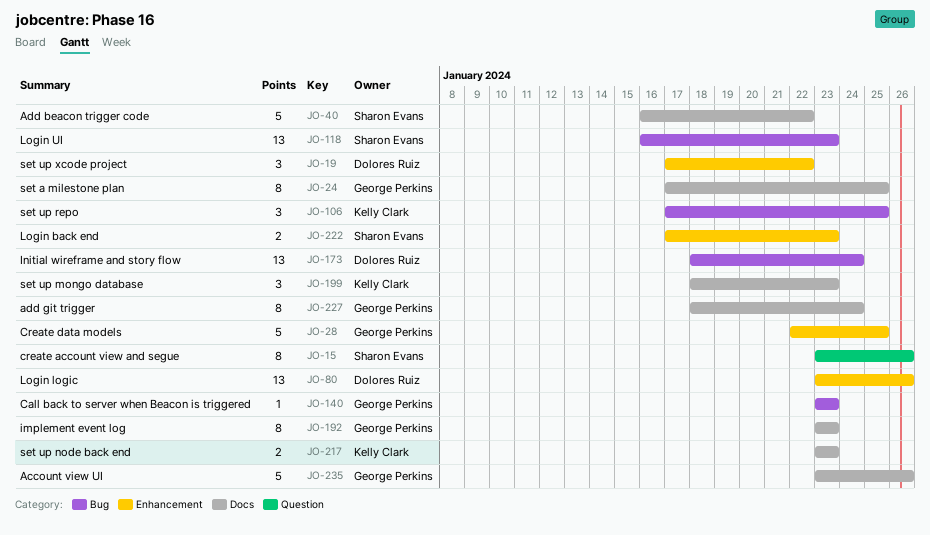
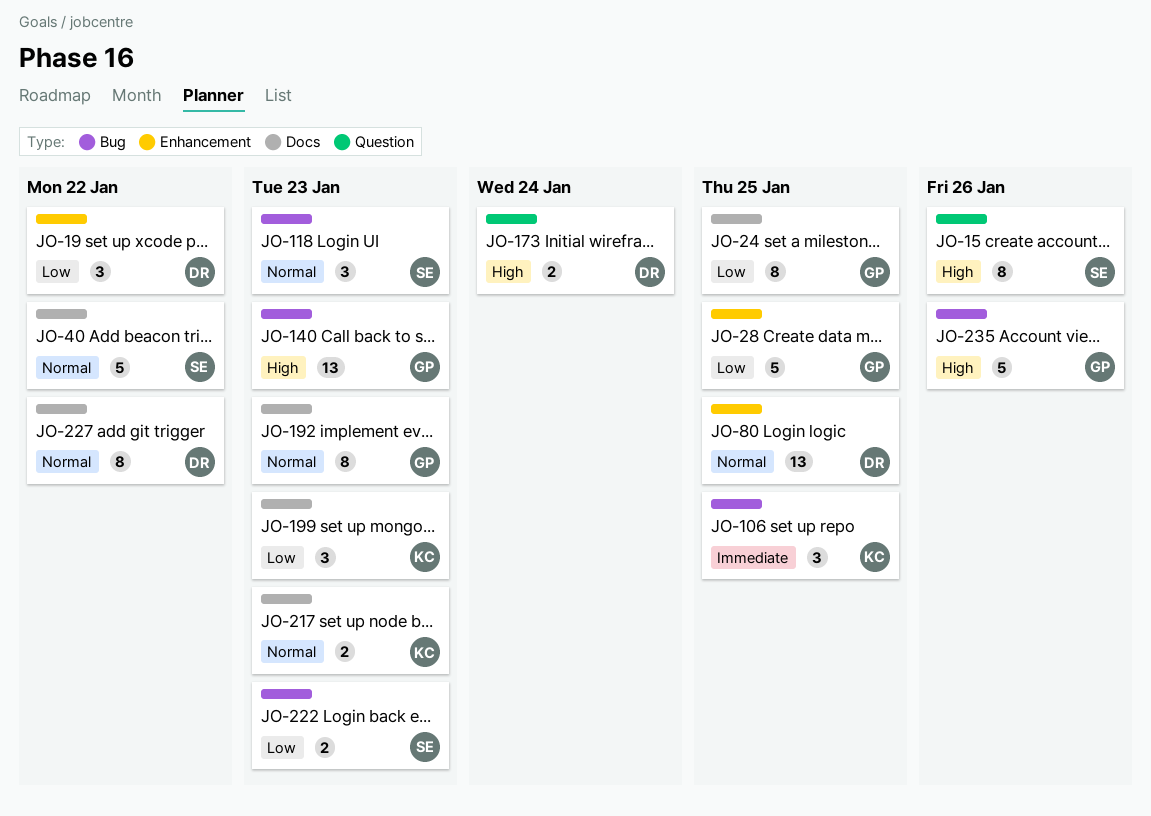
JO-80, due: Jan 26 -> Jan 25
JO-118, estimate: 13 -> 3
JO-140, estimate: 1 -> 13
JO-173, label: Bug -> Question
JO-173, estimate: 13 -> 2
JO-222, label: Enhancement -> Bug
JO-227, owner: George Perkins -> Dolores Ruiz
JO-227, due: Jan 24 -> Jan 22
JO-235, label: Docs -> Bug

